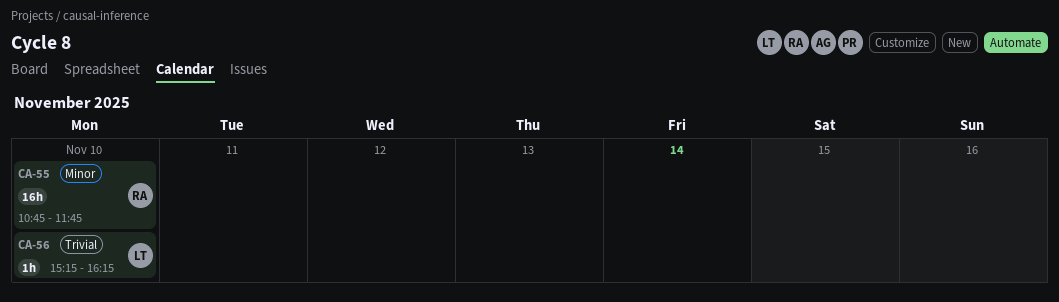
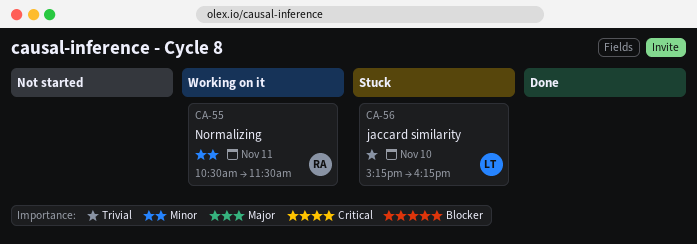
CA-55, day: Nov 10 -> Nov 11
CA-55, begins: 10:45 -> 10:30
CA-55, ends: 11:45 -> 11:30

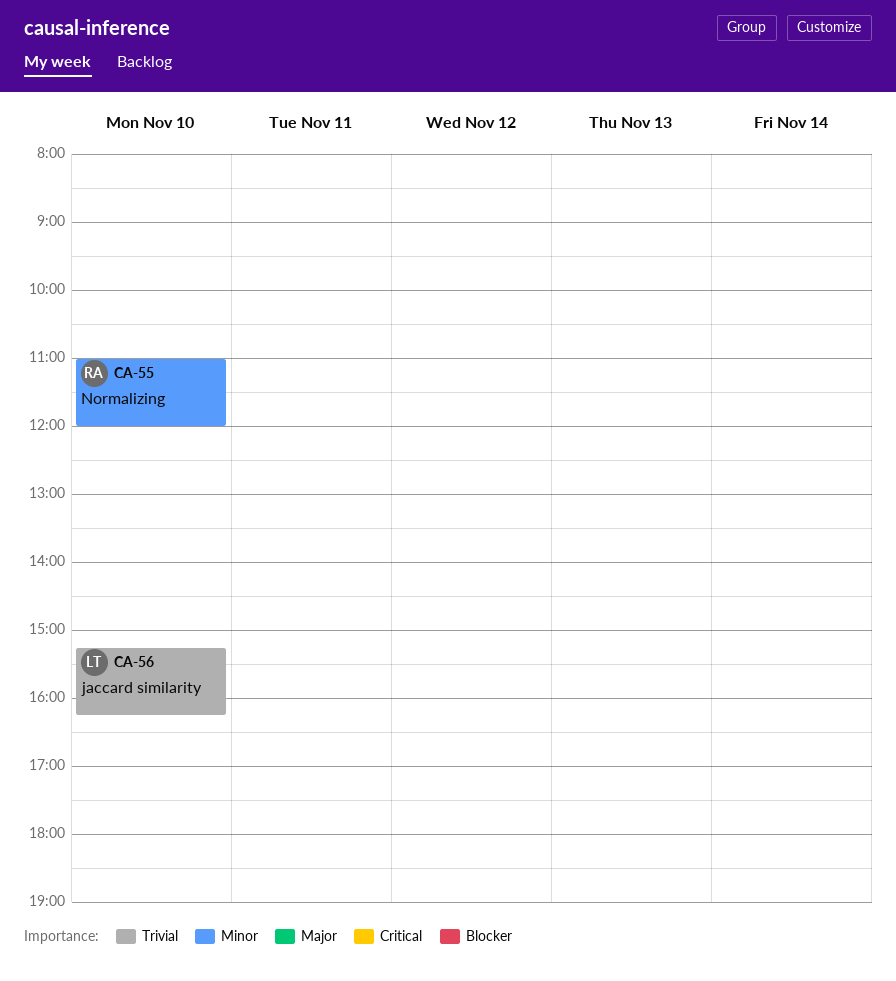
CA-55, day: Nov 11 -> Nov 10
CA-55, begins: 10:30 -> 11:00
CA-55, ends: 11:30 -> 12:00

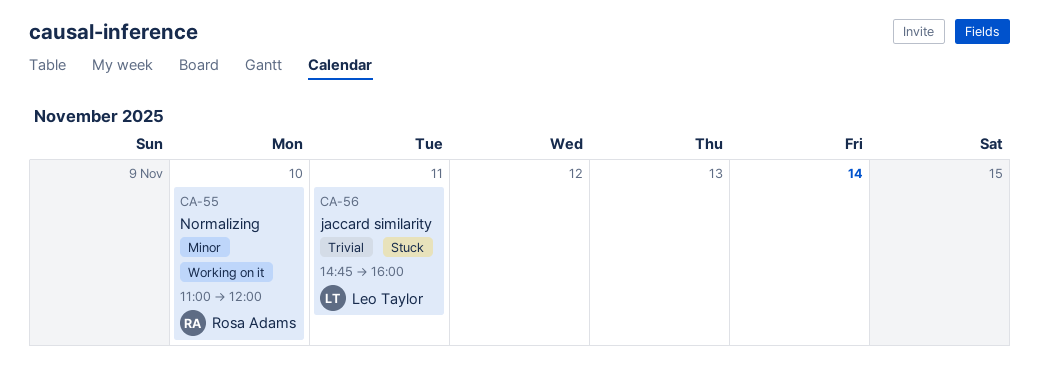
CA-56, day: Nov 10 -> Nov 11
CA-56, begins: 15:15 -> 14:45
CA-56, ends: 16:15 -> 16:00

